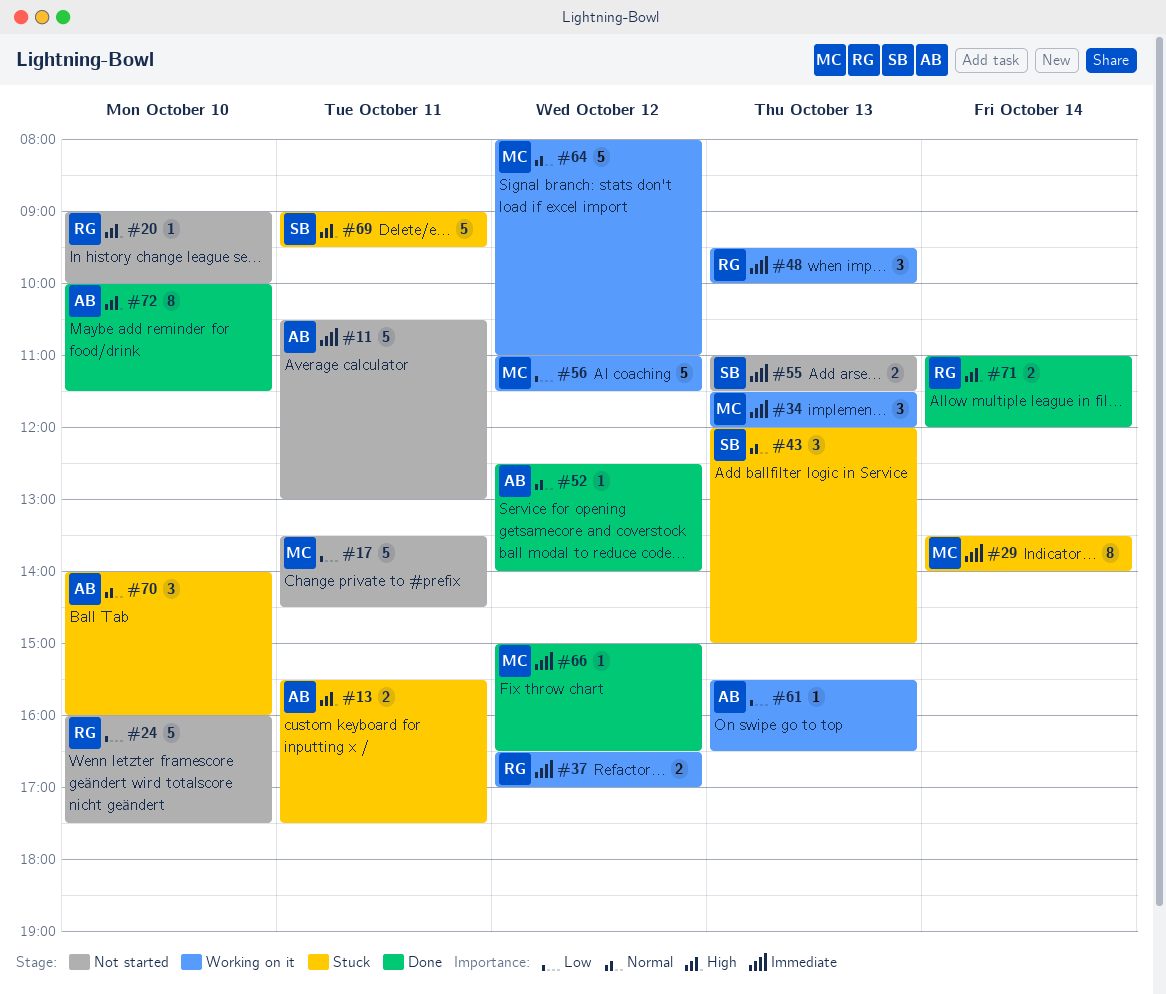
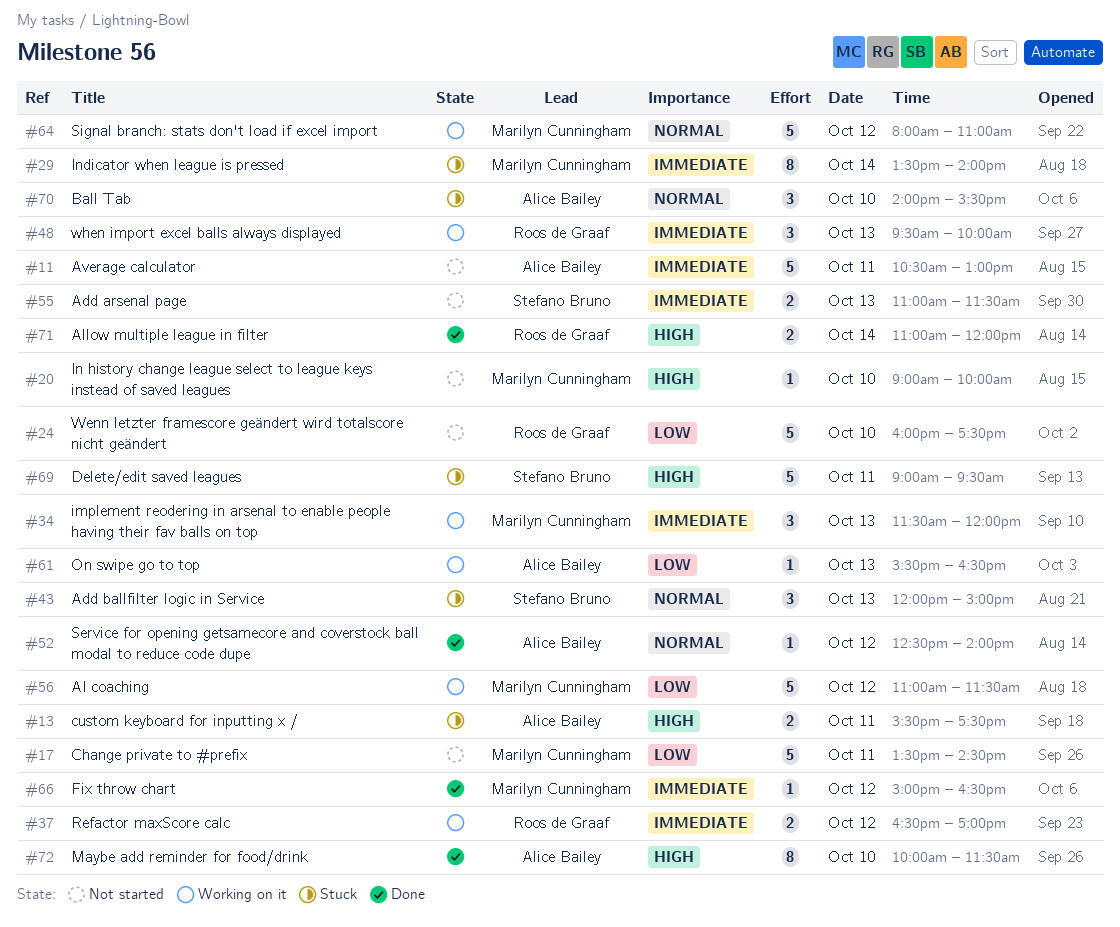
#20, owner: Roos de Graaf -> Marilyn Cunningham
#70, ends: 16:00 -> 15:30

